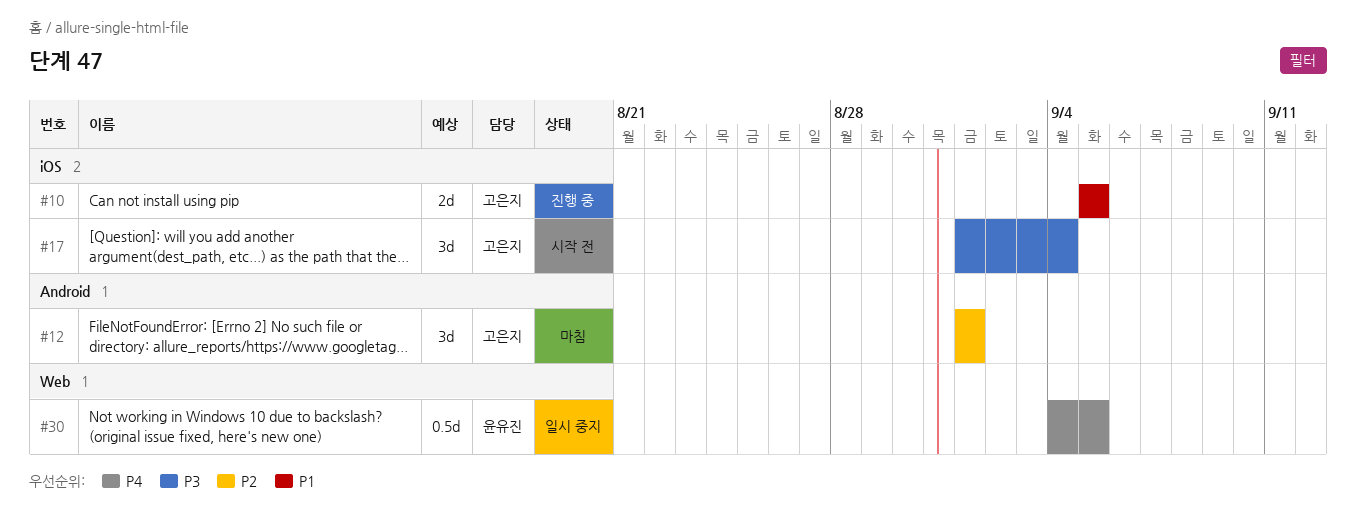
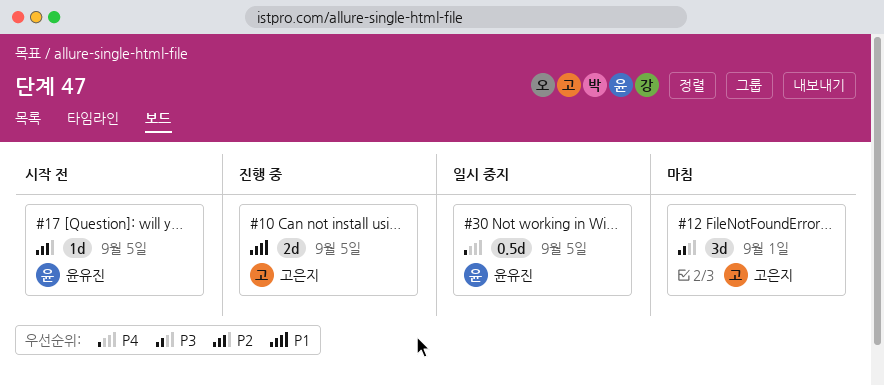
#12, priority: P2 -> P3
#17, owner: 고은지 -> 윤유진
#17, priority: P3 -> P2
#17, estimate: 3d -> 1d
#17, due: Sep 4 -> Sep 5

